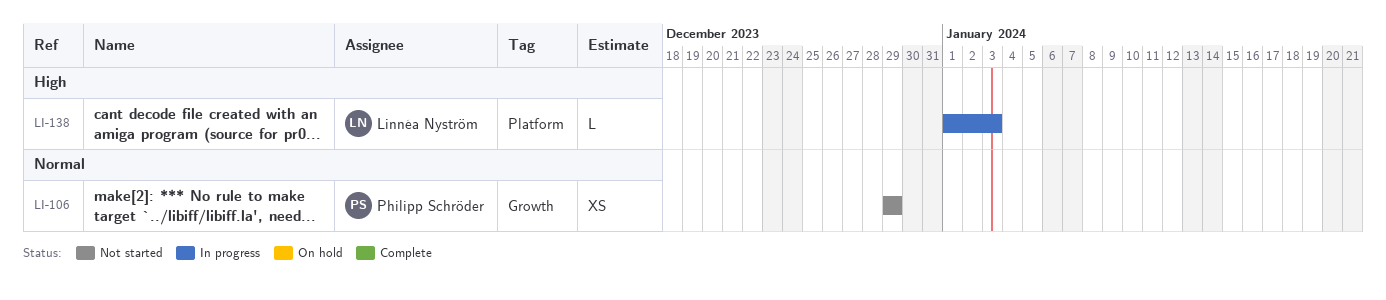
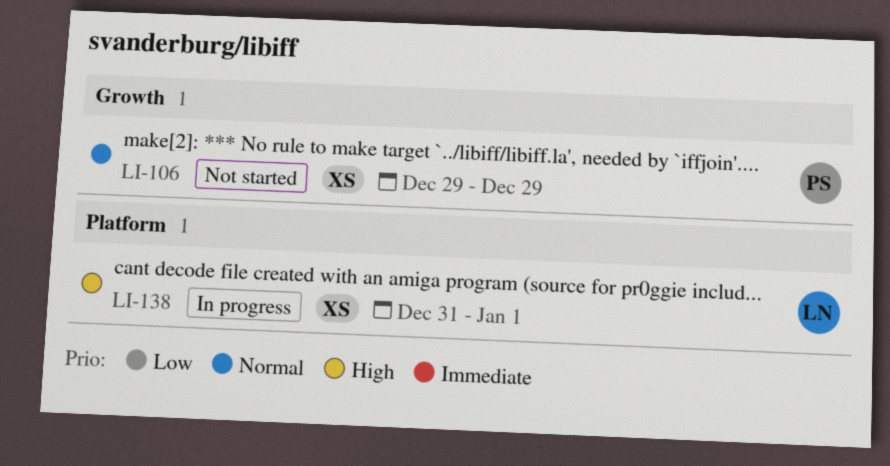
LI-138, estimate: L -> XS
LI-138, start: Jan 1 -> Dec 31
LI-138, due: Jan 3 -> Jan 1

